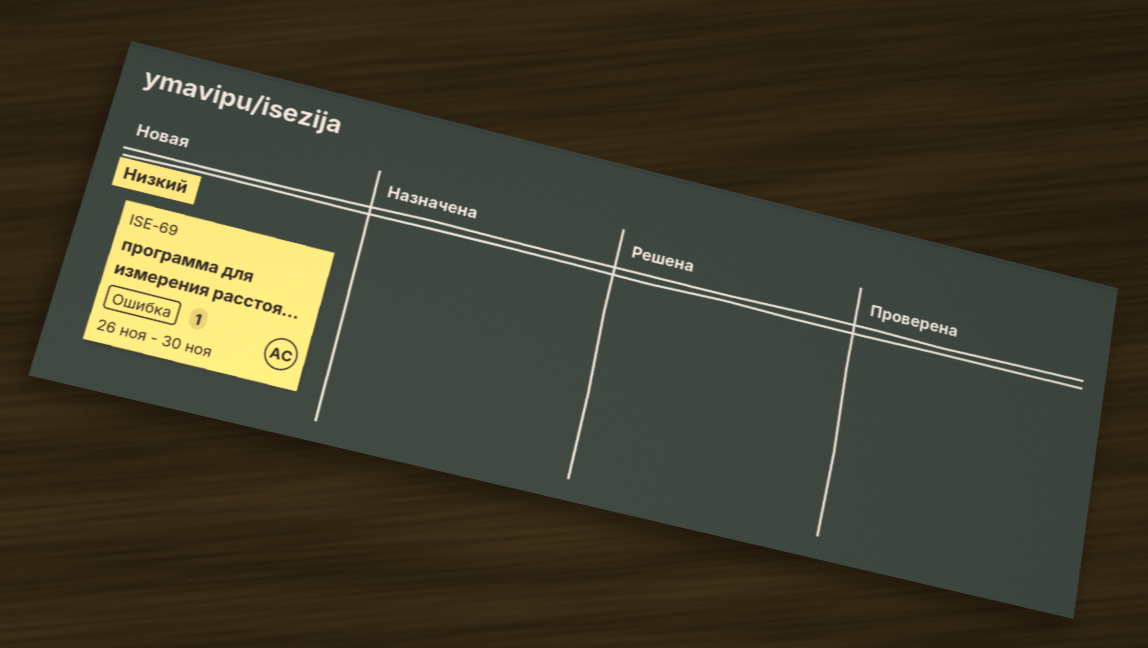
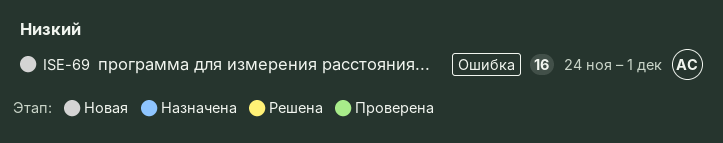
ISE-69, estimate: 1 -> 16
ISE-69, start: Nov 26 -> Nov 24
ISE-69, due: Nov 30 -> Dec 1

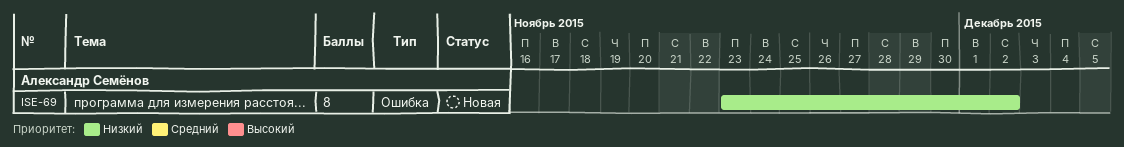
ISE-69, estimate: 16 -> 8
ISE-69, start: Nov 24 -> Nov 23
ISE-69, due: Dec 1 -> Dec 2

